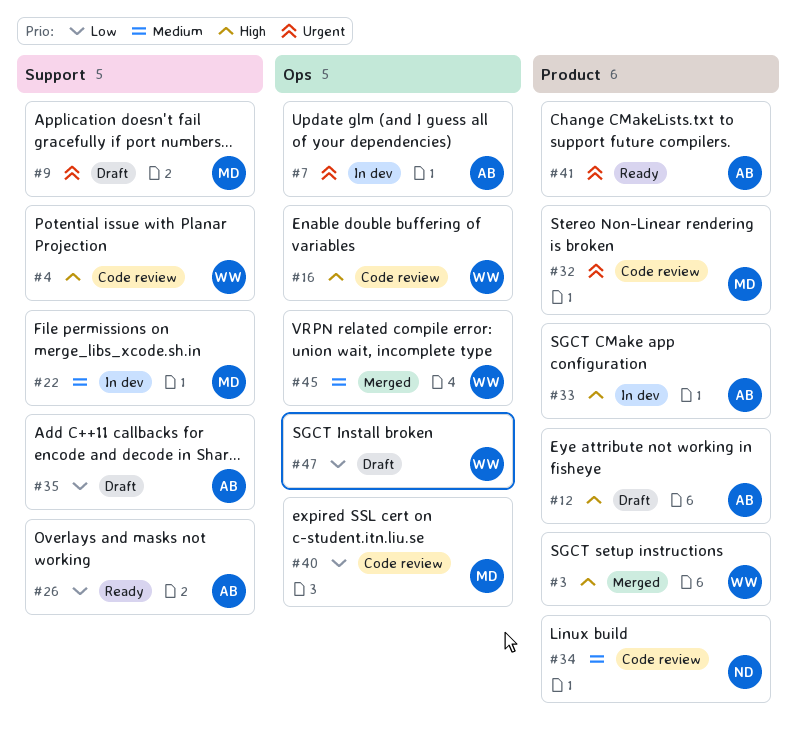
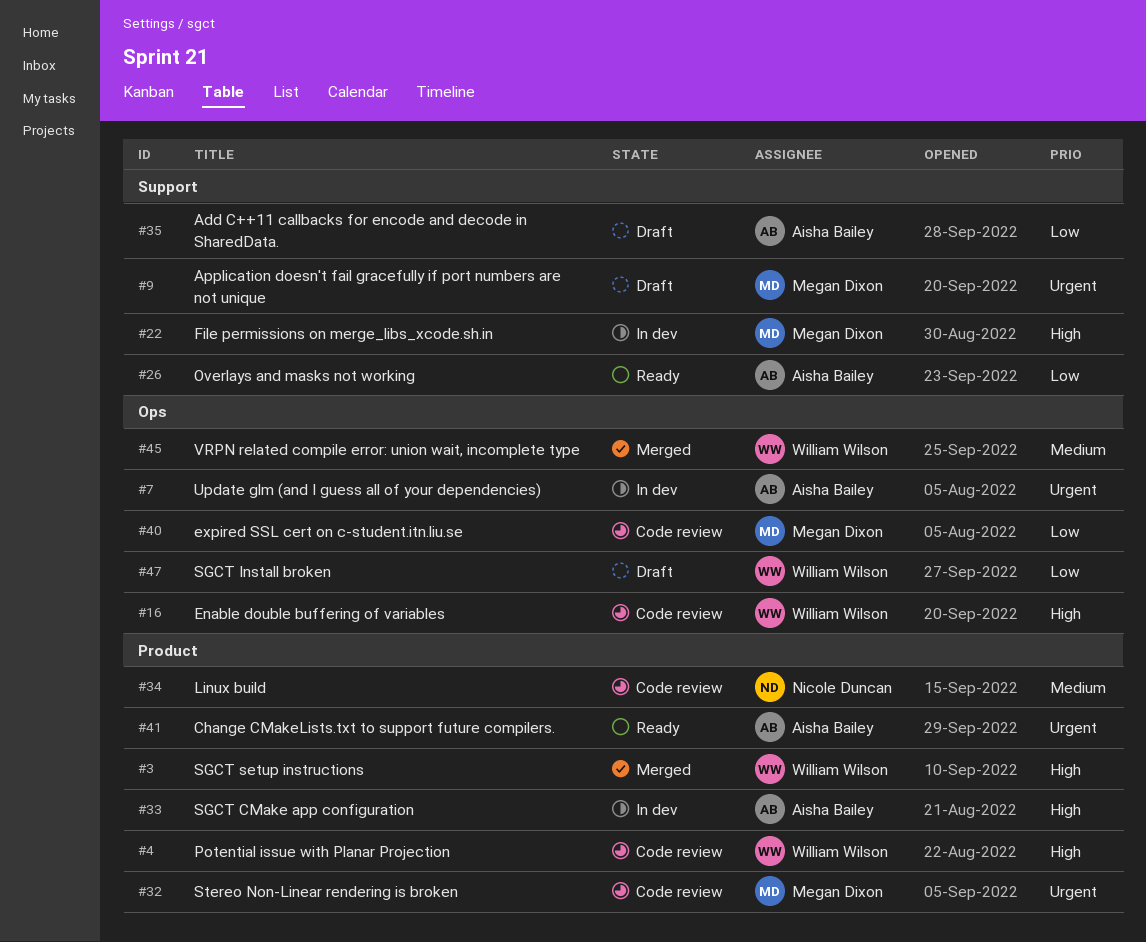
#4, label: Support -> Product
#12: present -> none
#22, priority: Medium -> High

